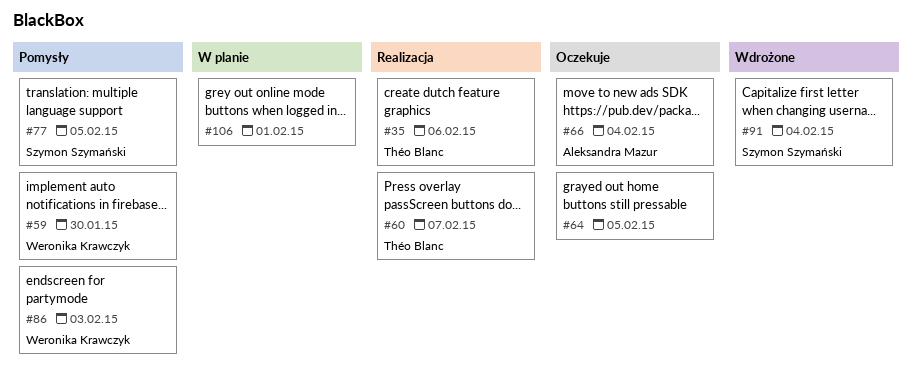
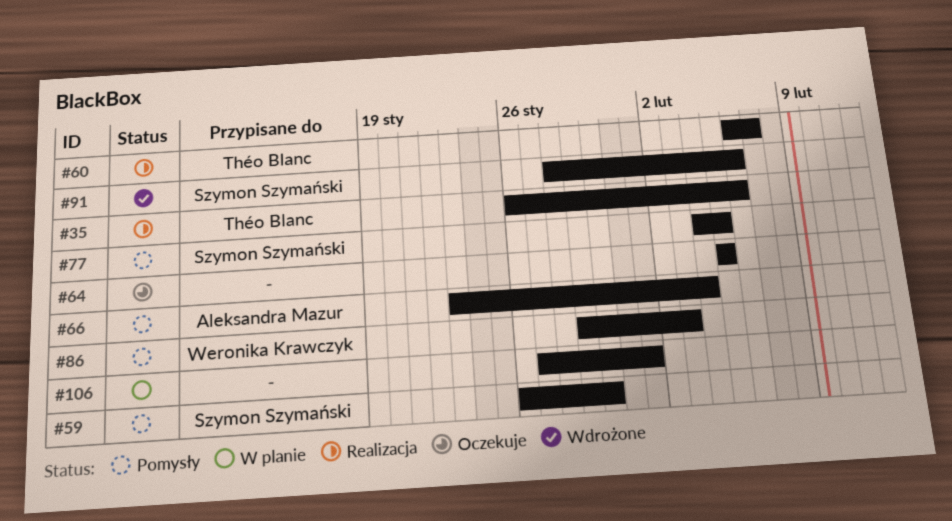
#59, owner: Weronika Krawczyk -> Szymon Szymański
#66, status: Oczekuje -> Pomysły
#91, due: Feb 4 -> Feb 6

